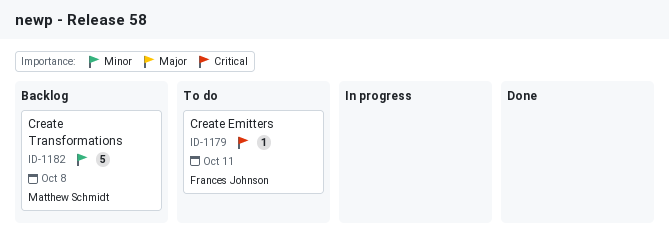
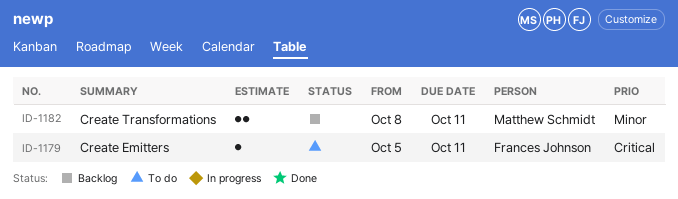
ID-1182, estimate: 5 -> 2
ID-1182, due: Oct 8 -> Oct 11

